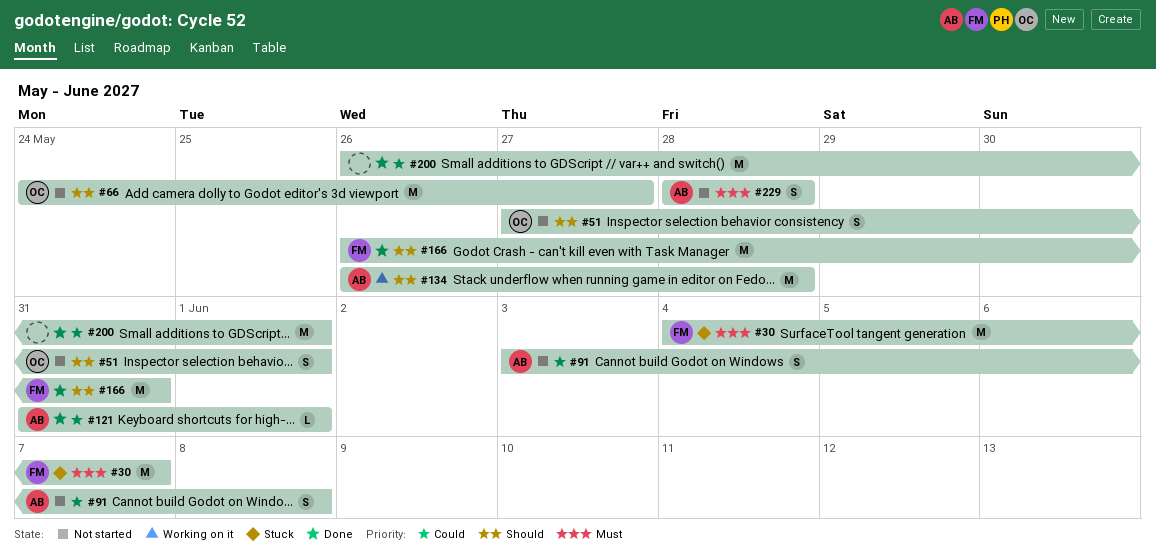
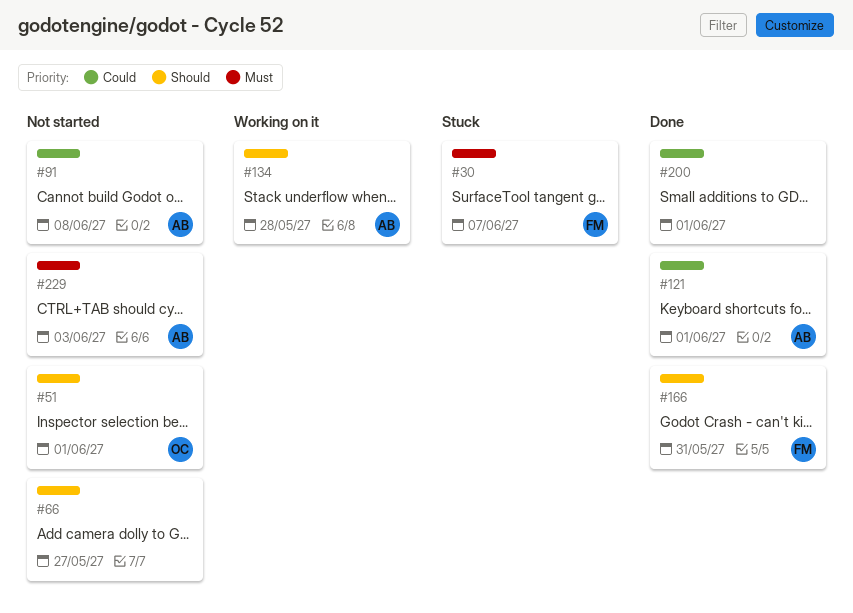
#66, owner: OC -> none
#229, due: May 28 -> Jun 3

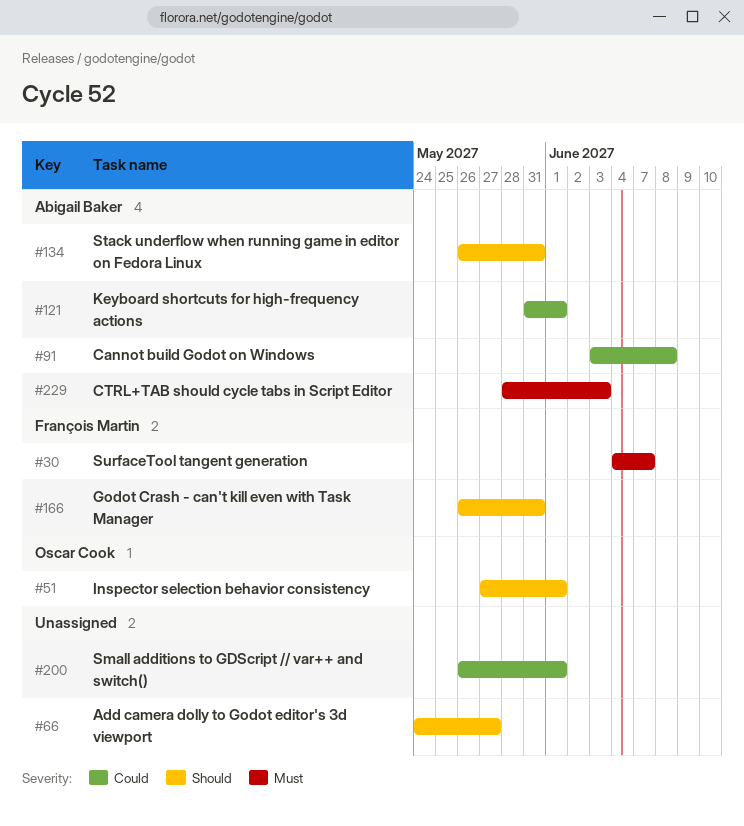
#134, due: May 28 -> May 31

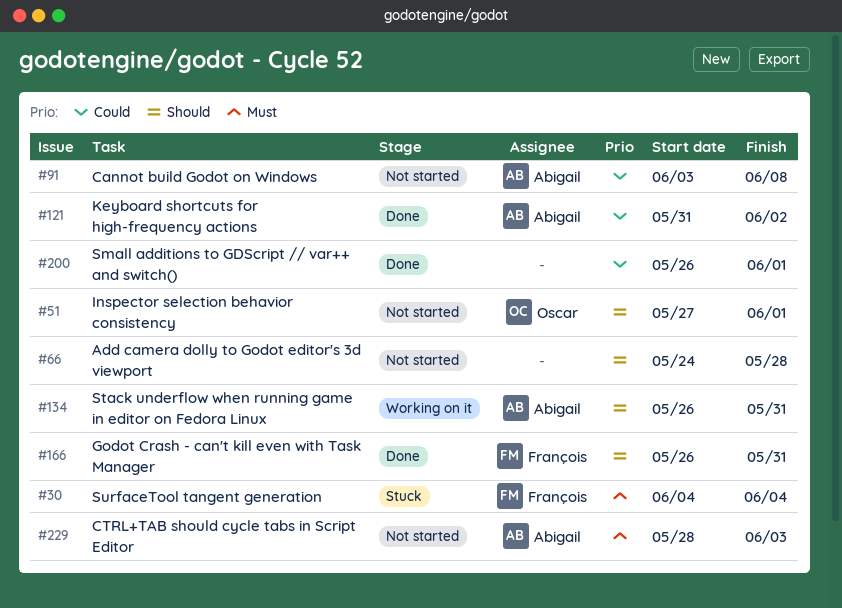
#30, due: Jun 7 -> Jun 4
#66, due: May 27 -> May 28
#121, due: Jun 1 -> Jun 2

